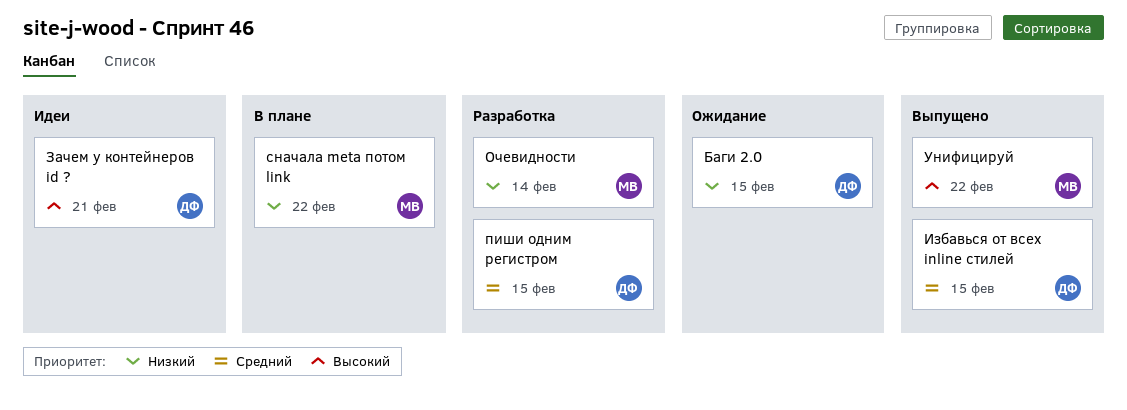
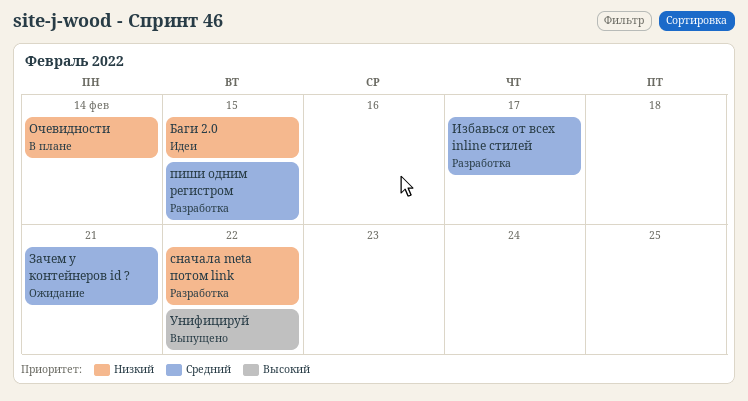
Баги 2.0, status: Ожидание -> Идеи
Зачем у контейнеров id ?, status: Идеи -> Ожидание
Зачем у контейнеров id ?, priority: Высокий -> Средний
Избавься от всех inline стилей, status: Выпущено -> Разработка
Избавься от всех inline стилей, due: Feb 15 -> Feb 17
Очевидности, status: Разработка -> В плане
сначала meta потом link, status: В плане -> Разработка

